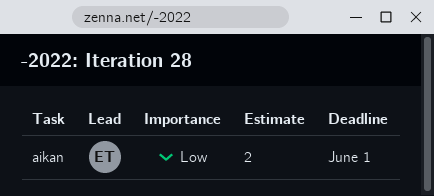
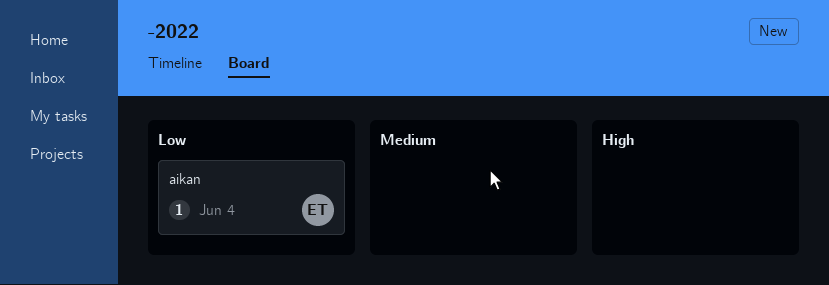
aikan, estimate: 2 -> 1
aikan, due: Jun 1 -> Jun 4

